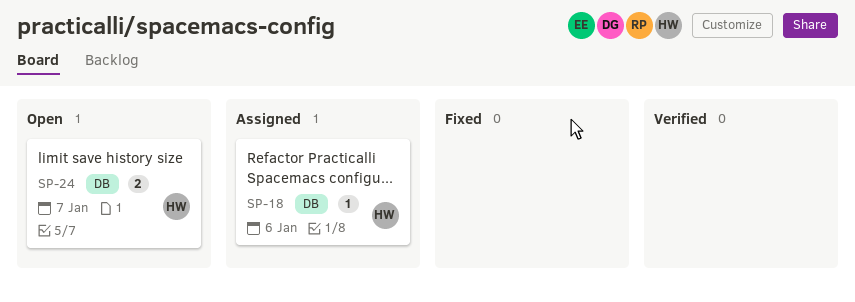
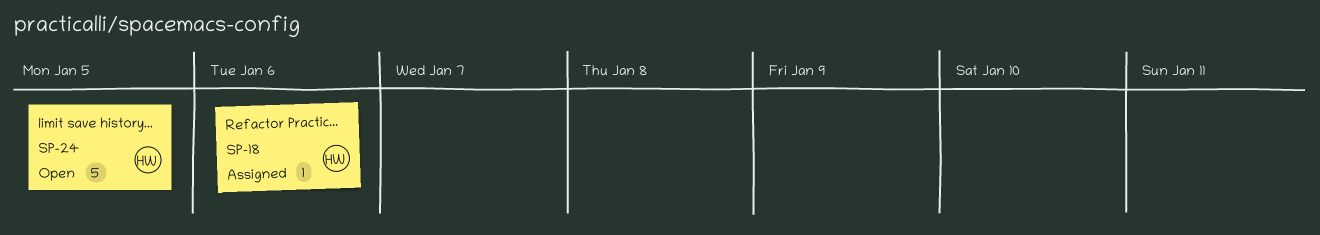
SP-24, estimate: 2 -> 5
SP-24, due: Jan 7 -> Jan 5

